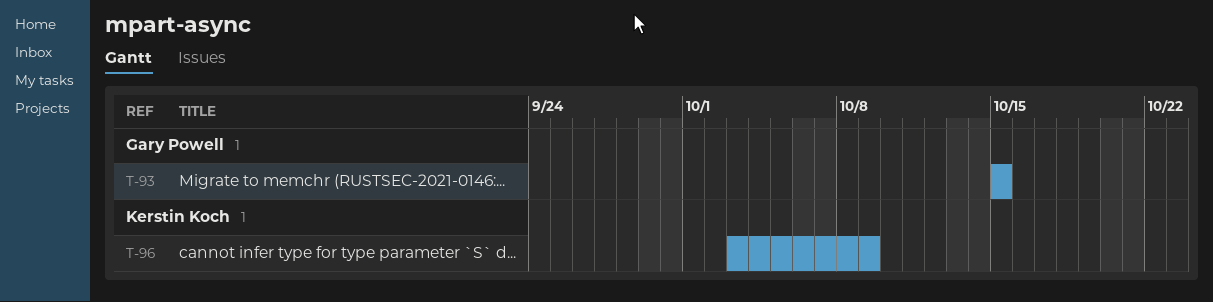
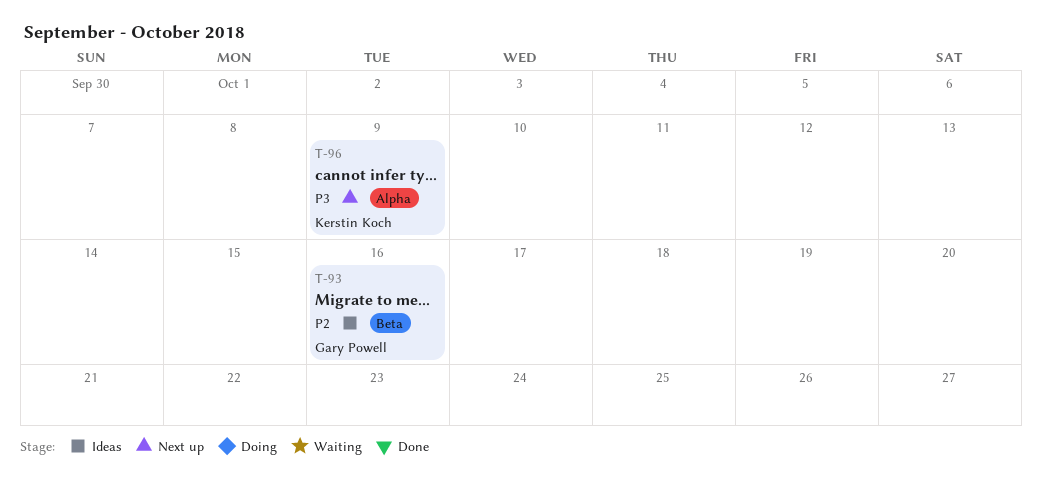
T-93, due: Oct 15 -> Oct 16

